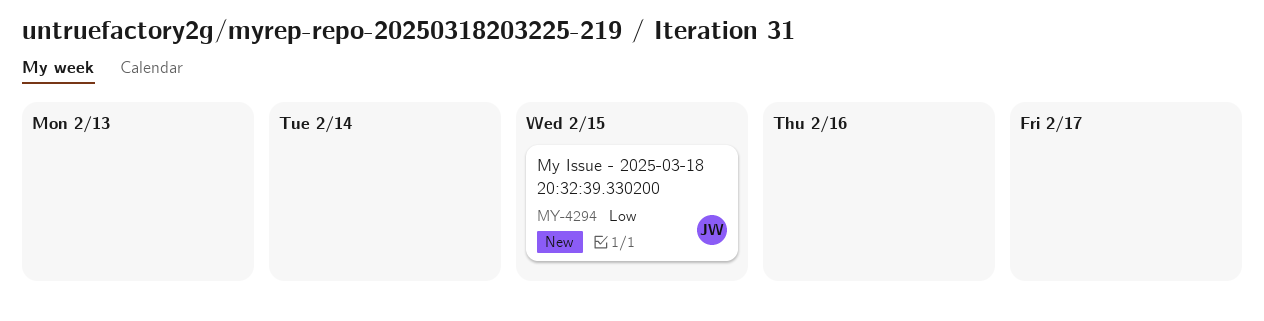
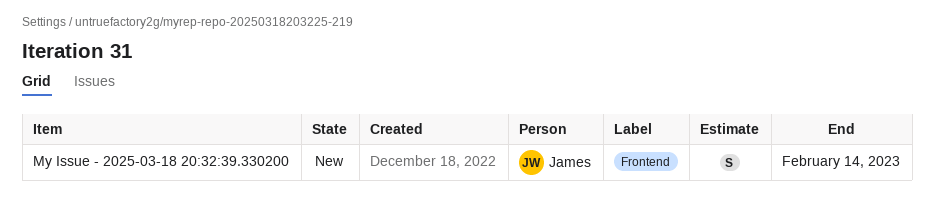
My Issue - 2025-03-18 20:32:39.330200, due: Feb 15 -> Feb 14

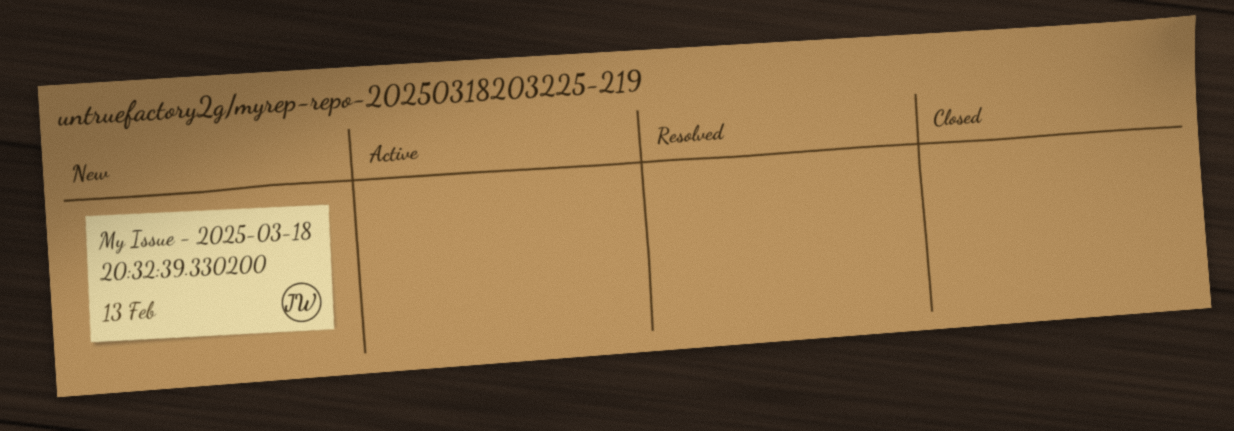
My Issue - 2025-03-18 20:32:39.330200, due: Feb 14 -> Feb 13

